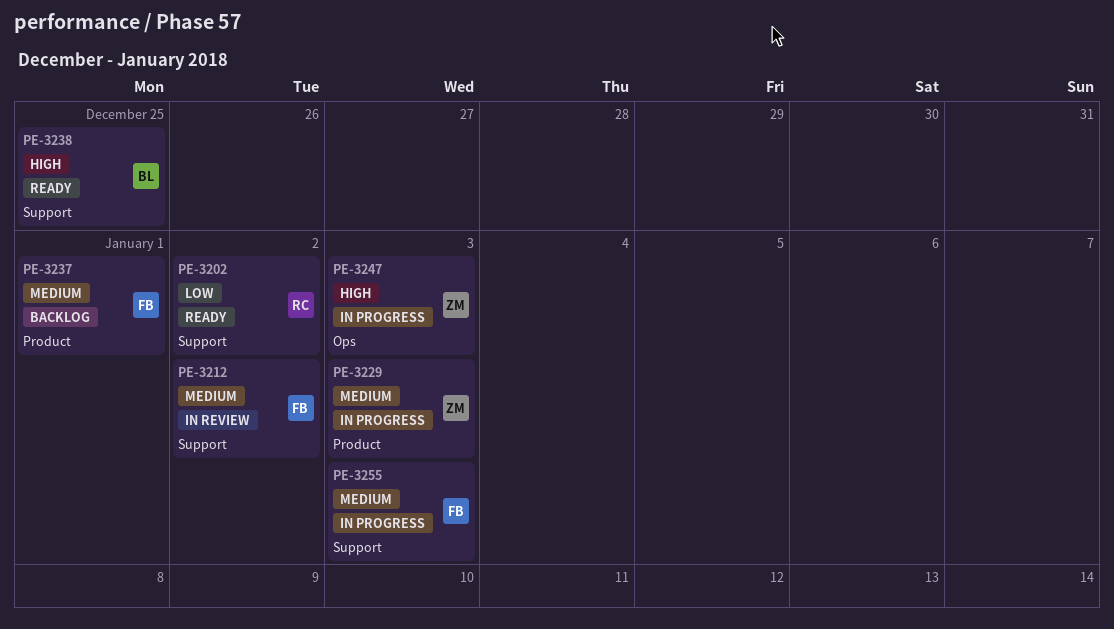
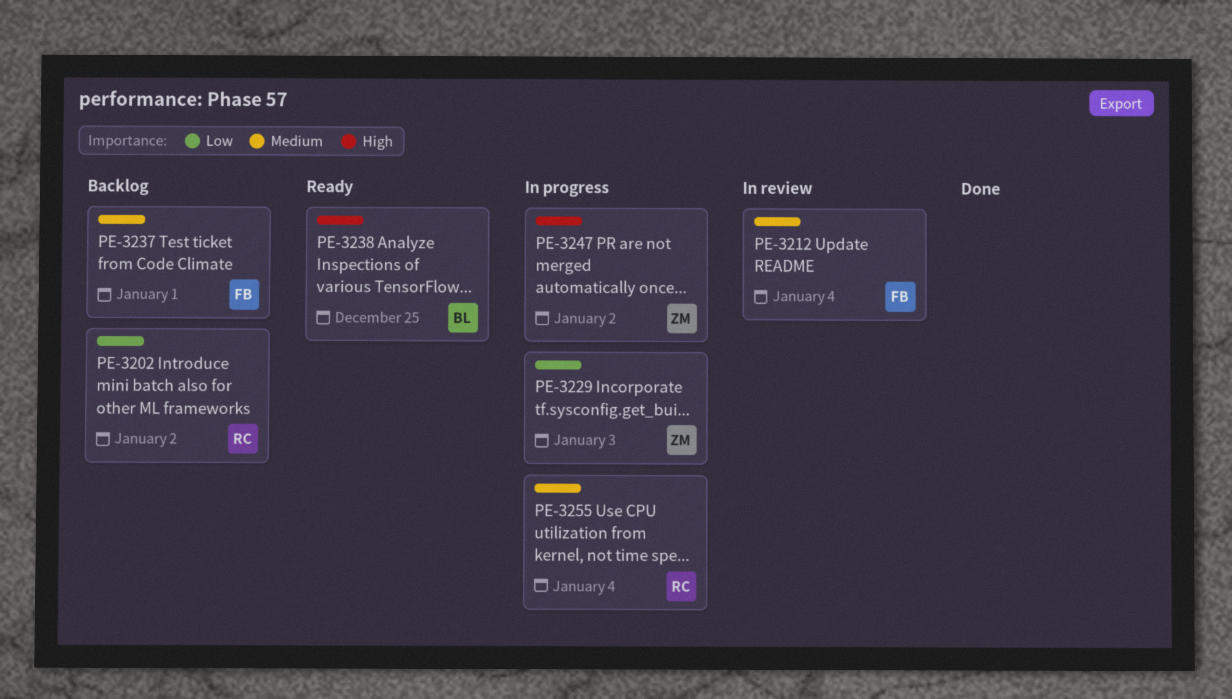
PE-3202, status: Ready -> Backlog
PE-3212, due: Jan 2 -> Jan 4
PE-3229, priority: Medium -> Low
PE-3247, due: Jan 3 -> Jan 2
PE-3255, owner: FB -> RC
PE-3255, due: Jan 3 -> Jan 4

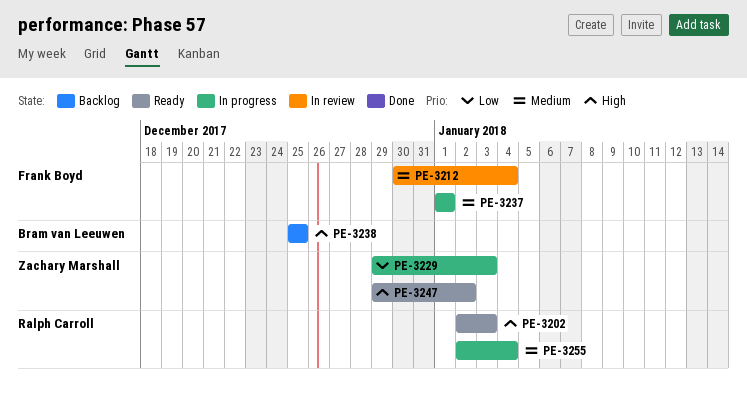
PE-3202, status: Backlog -> Ready
PE-3202, priority: Low -> High
PE-3202, due: Jan 2 -> Jan 3
PE-3237, status: Backlog -> In progress
PE-3238, status: Ready -> Backlog
PE-3247, status: In progress -> Ready

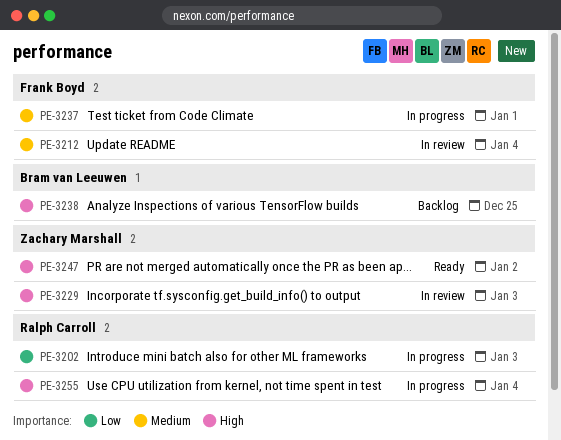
PE-3202, status: Ready -> In progress
PE-3202, priority: High -> Low
PE-3229, status: In progress -> In review
PE-3229, priority: Low -> High
PE-3255, priority: Medium -> High

